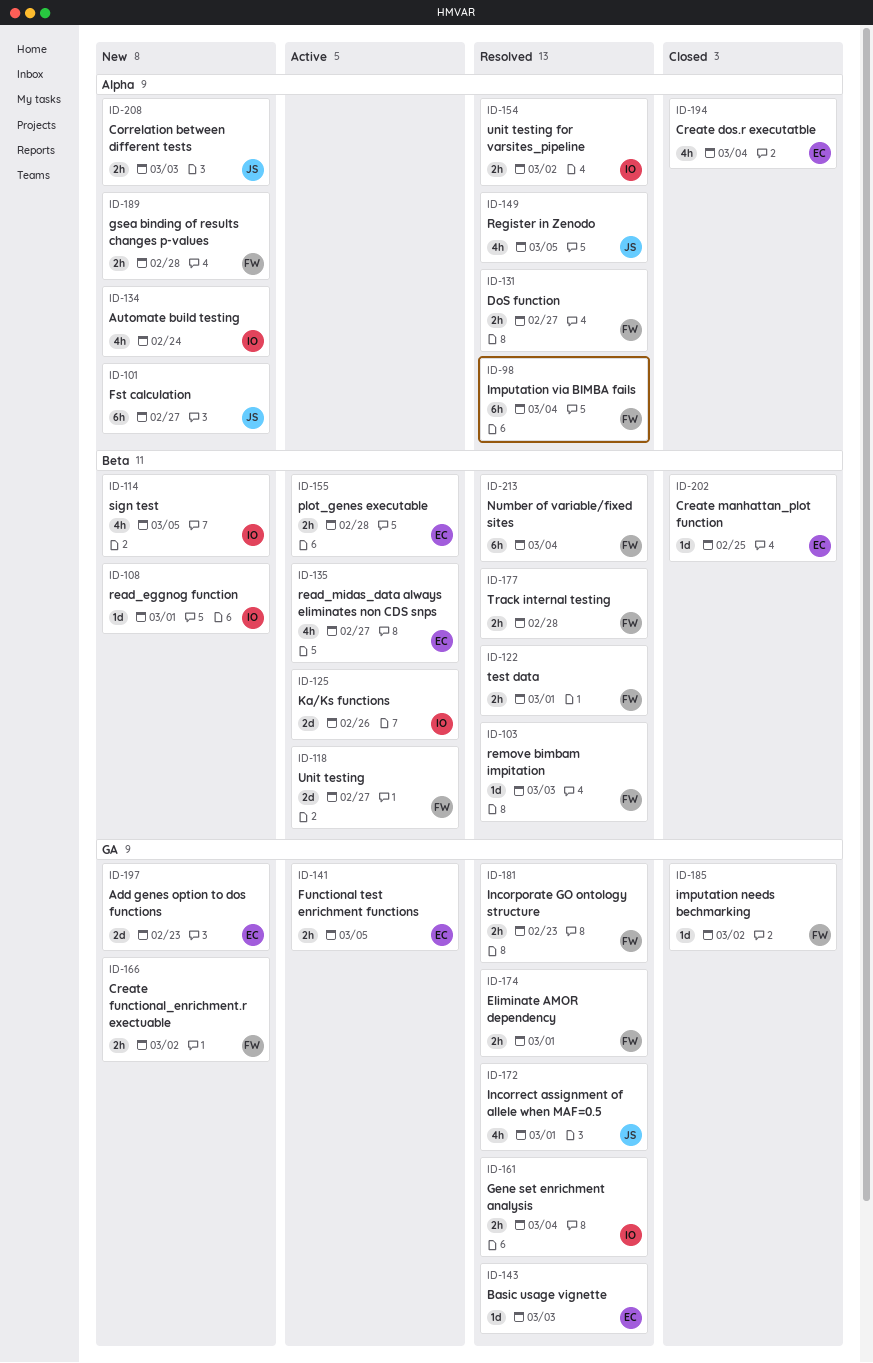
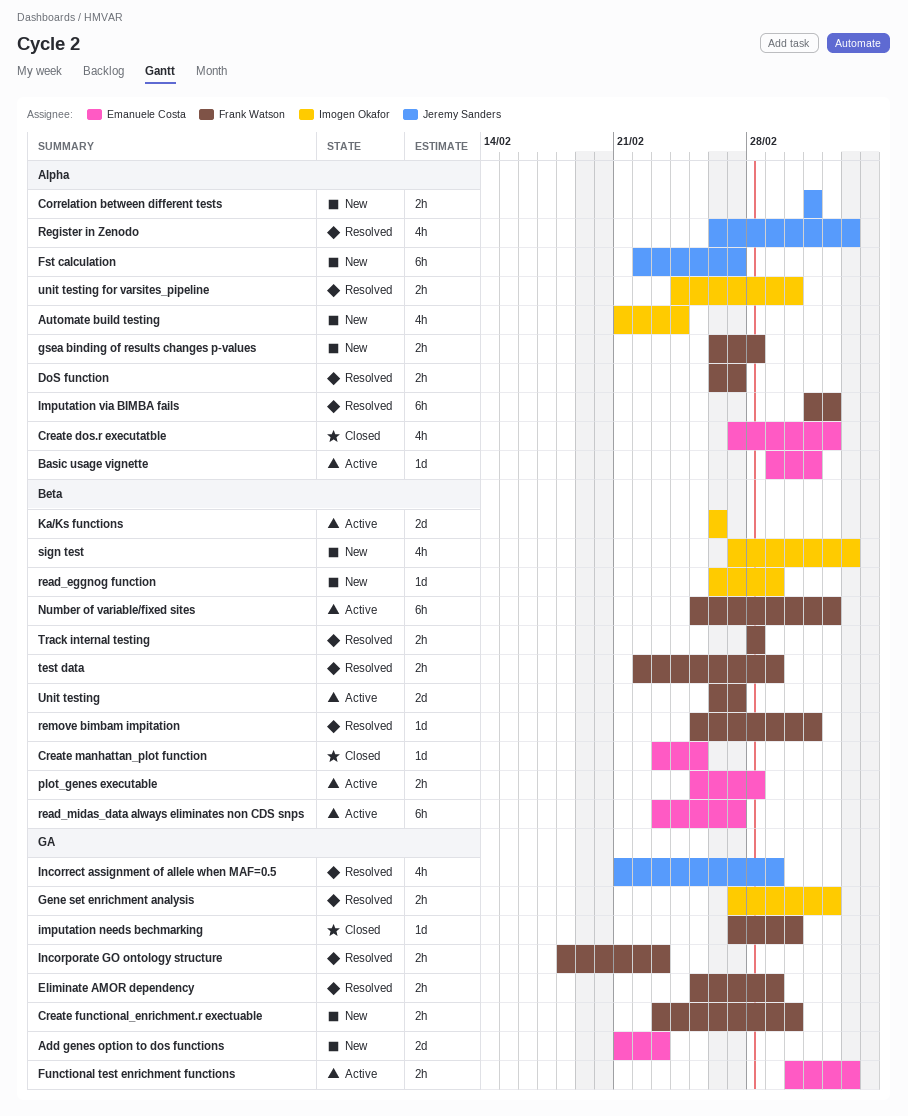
Basic usage vignette, status: Resolved -> Active
Basic usage vignette, label: GA -> Alpha
Number of variable/fixed sites, status: Resolved -> Active
read_midas_data always eliminates non CDS snps, estimate: 4h -> 6h

